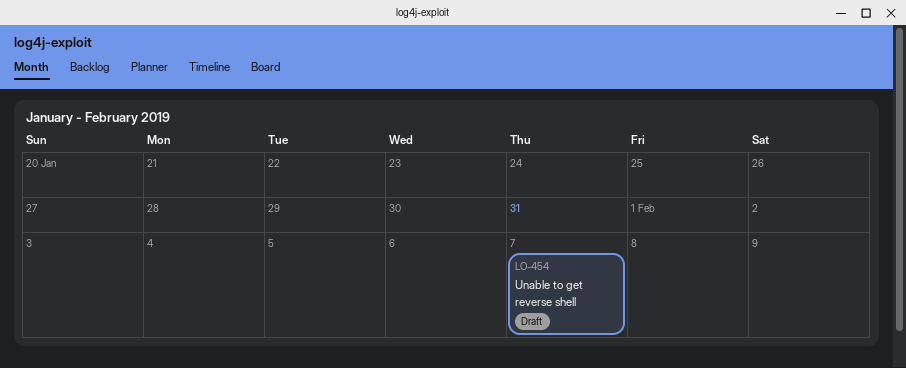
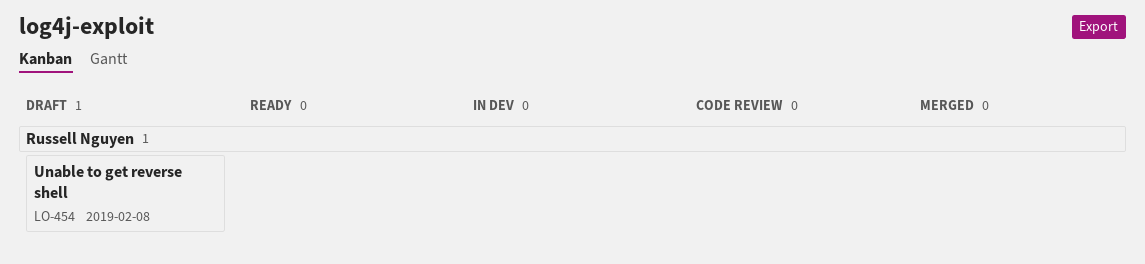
LO-454, due: Feb 7 -> Feb 8

